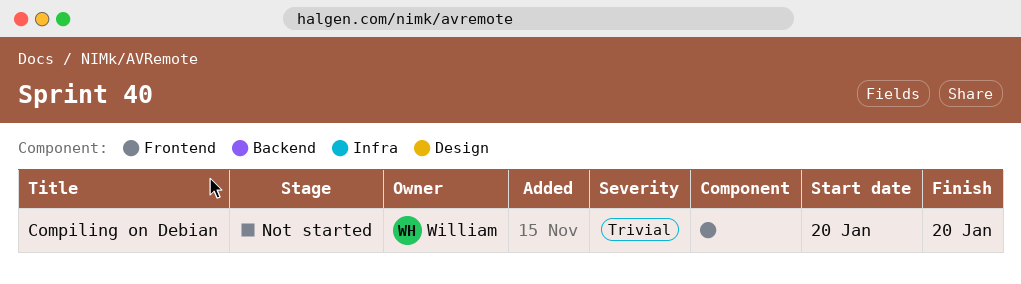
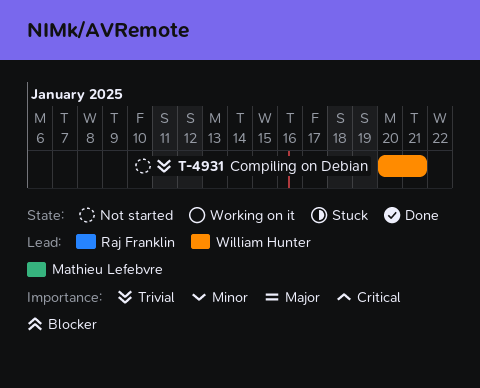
Compiling on Debian, due: Jan 20 -> Jan 21

